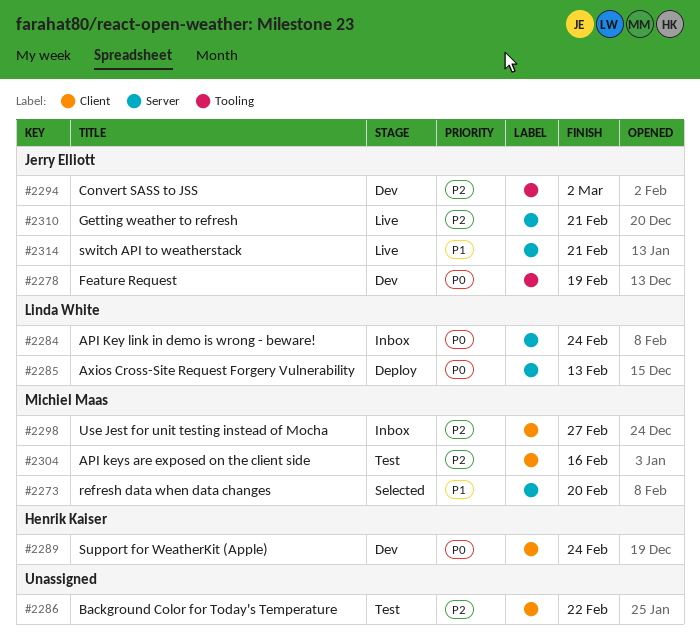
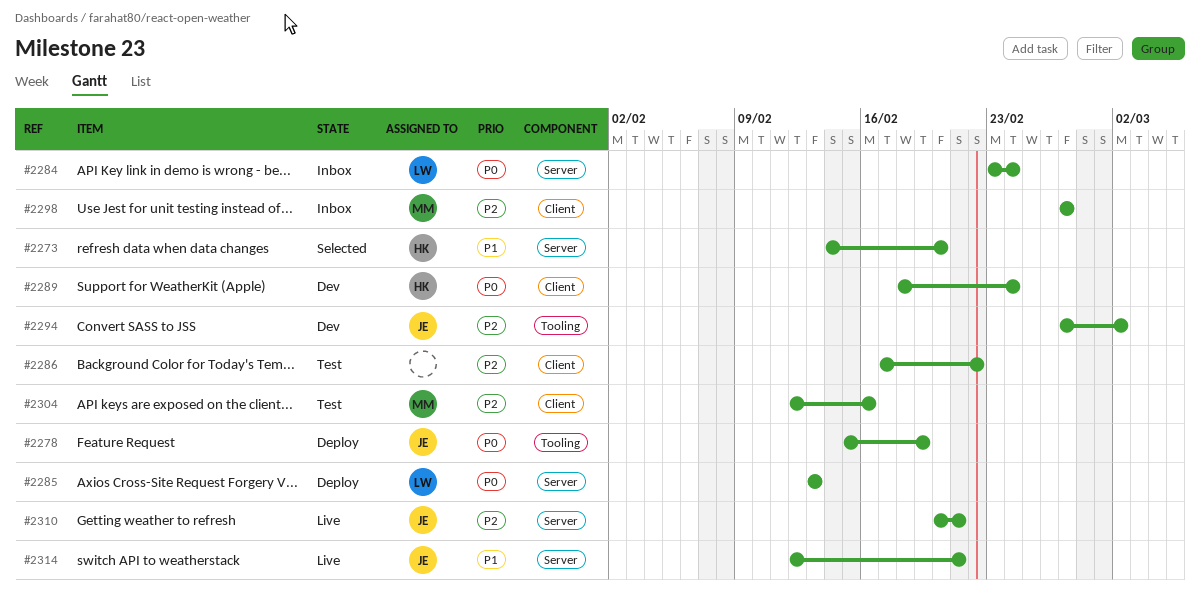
#2273, owner: Michiel Maas -> Henrik Kaiser
#2278, status: Dev -> Deploy

